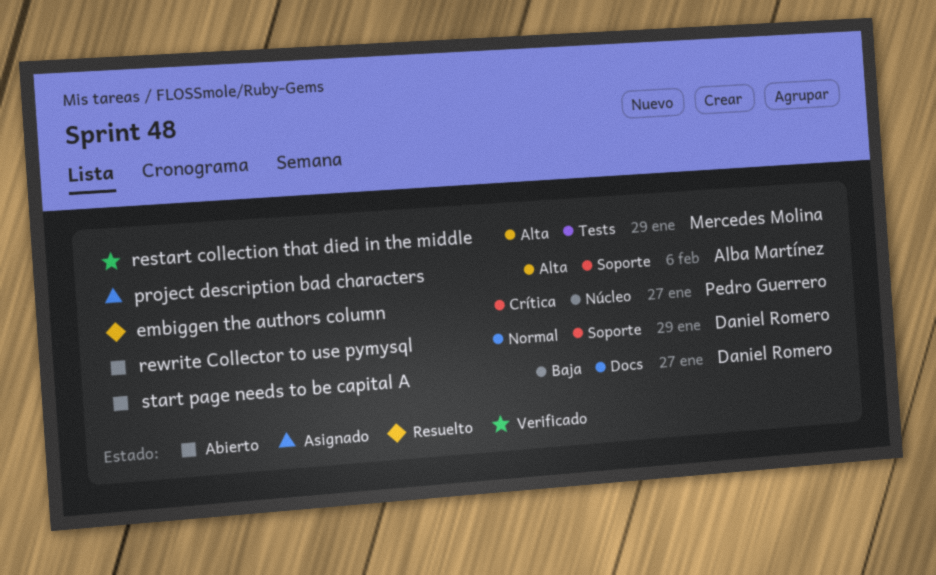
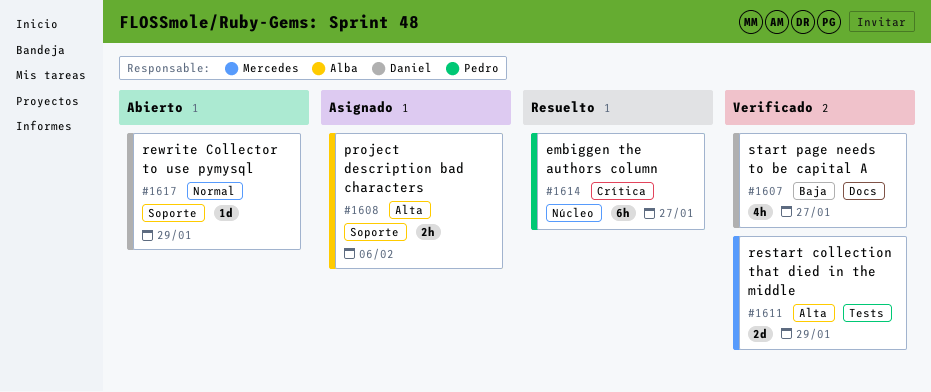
start page needs to be capital A, status: Abierto -> Verificado

